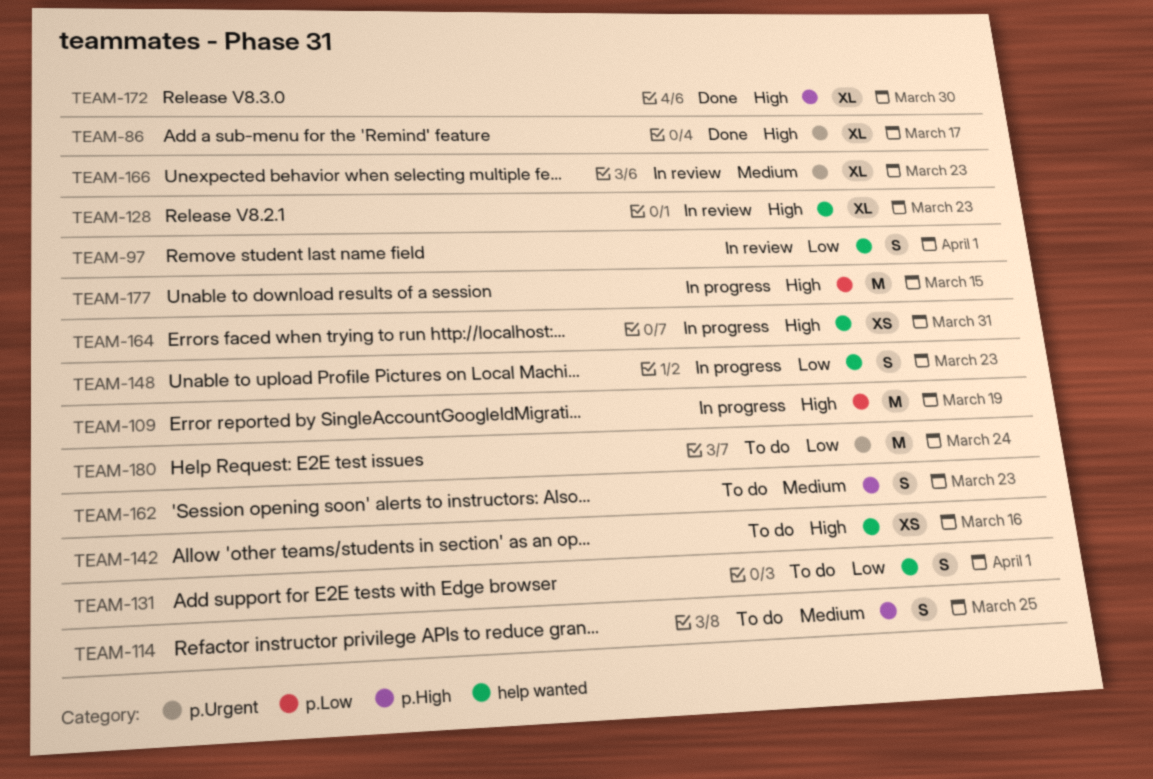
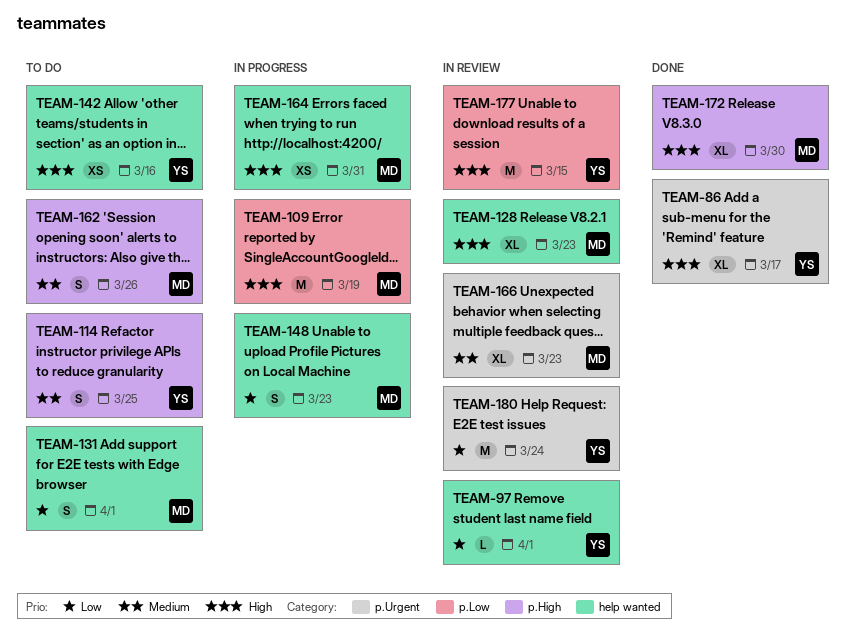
TEAM-97, estimate: S -> L
TEAM-162, due: Mar 23 -> Mar 26
TEAM-177, status: In progress -> In review
TEAM-180, status: To do -> In review

